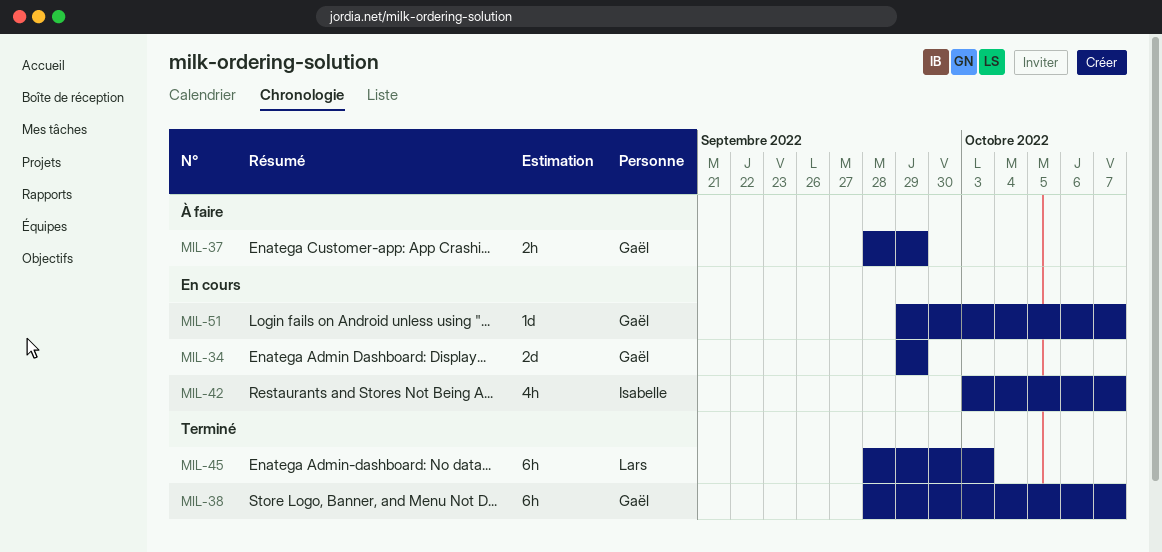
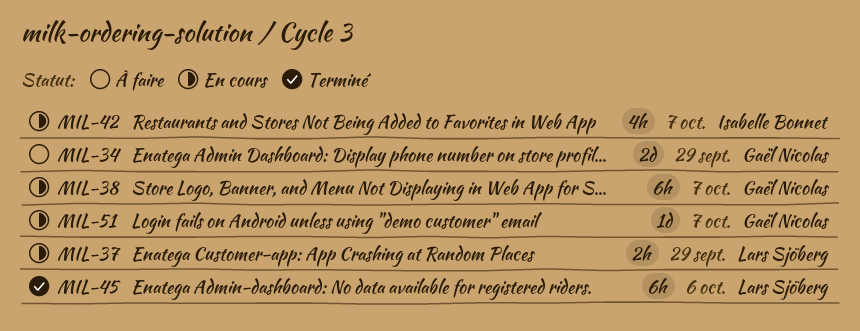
MIL-34, status: En cours -> À faire
MIL-37, status: À faire -> En cours
MIL-37, owner: Gaël Nicolas -> Lars Sjöberg
MIL-38, status: Terminé -> En cours
MIL-45, due: Oct 3 -> Oct 6

